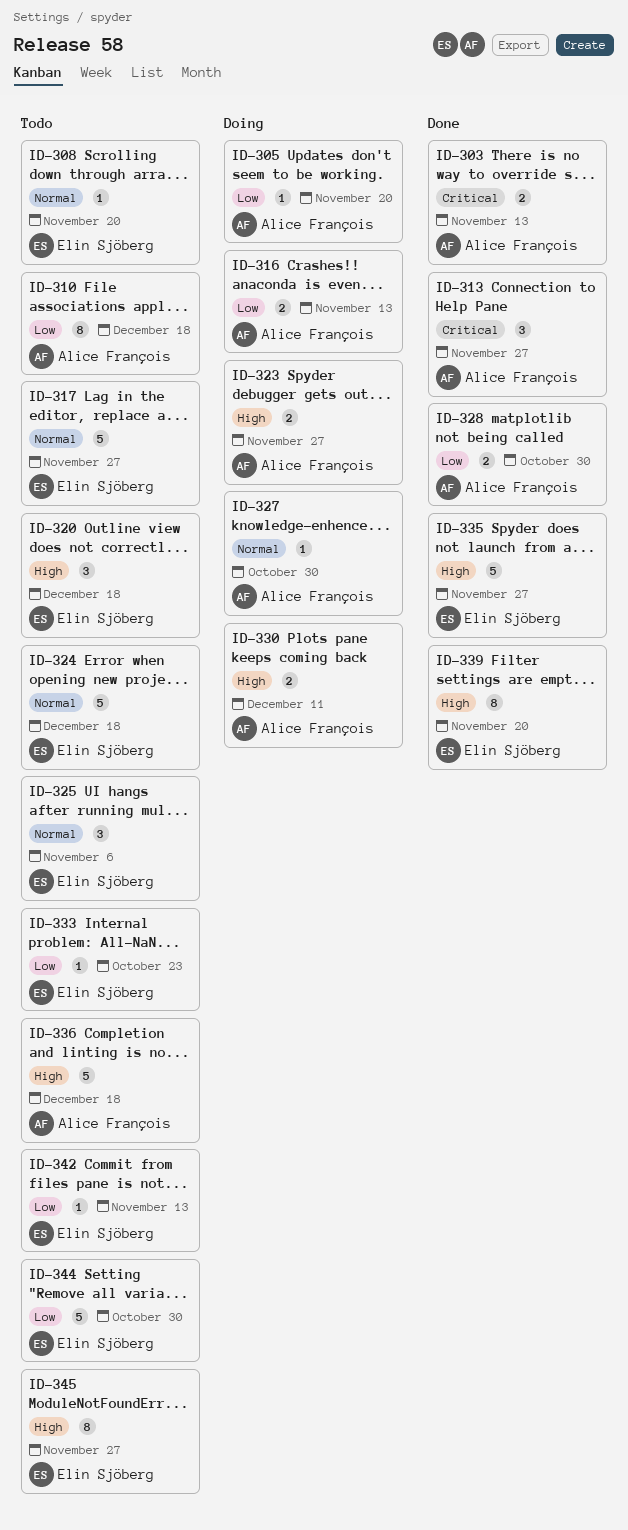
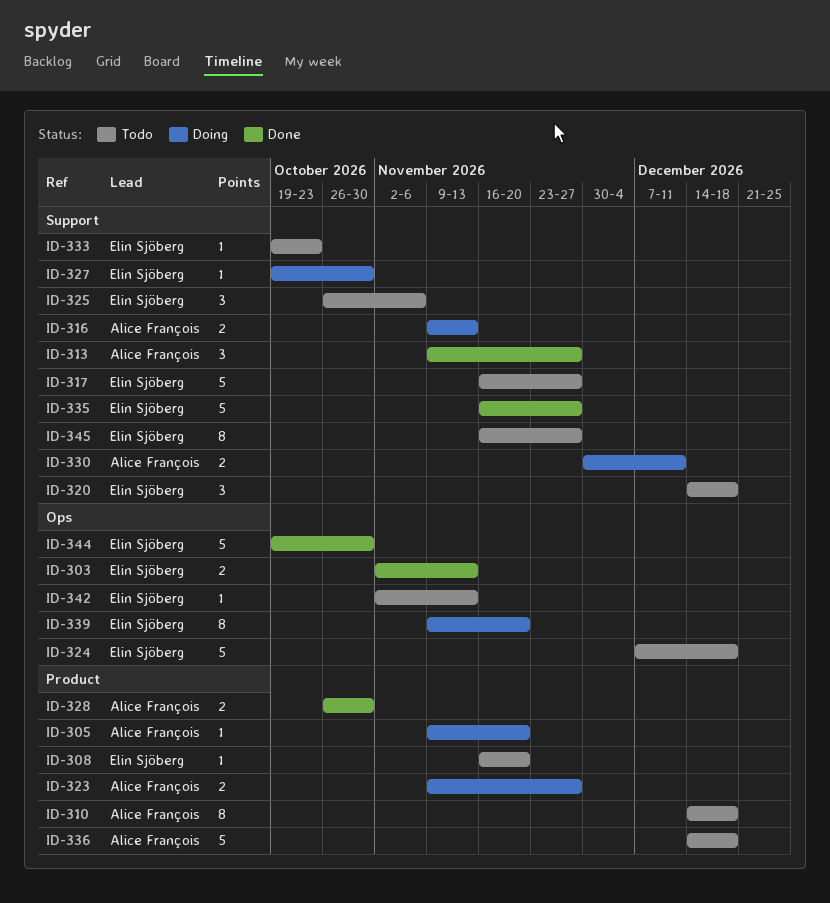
ID-303, owner: Alice François -> Elin Sjöberg
ID-327, owner: Alice François -> Elin Sjöberg
ID-339, status: Done -> Doing
ID-344, status: Todo -> Done

